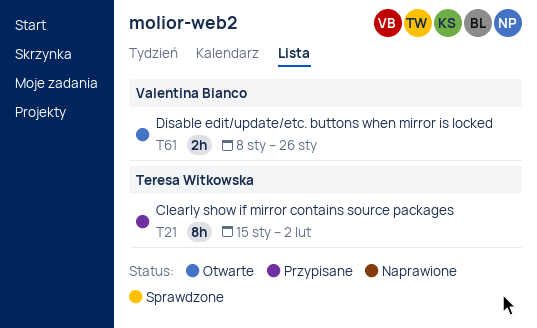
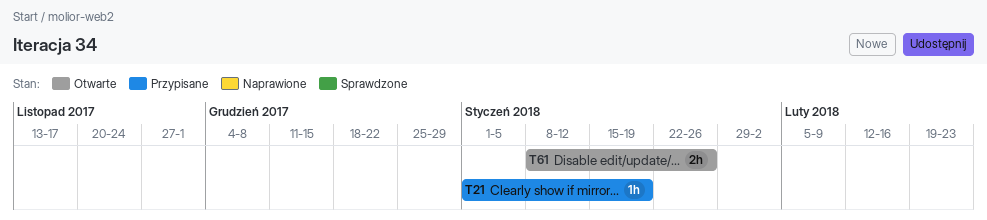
T21, estimate: 8h -> 1h
T21, start: Jan 15 -> Jan 1
T21, due: Feb 2 -> Jan 19

